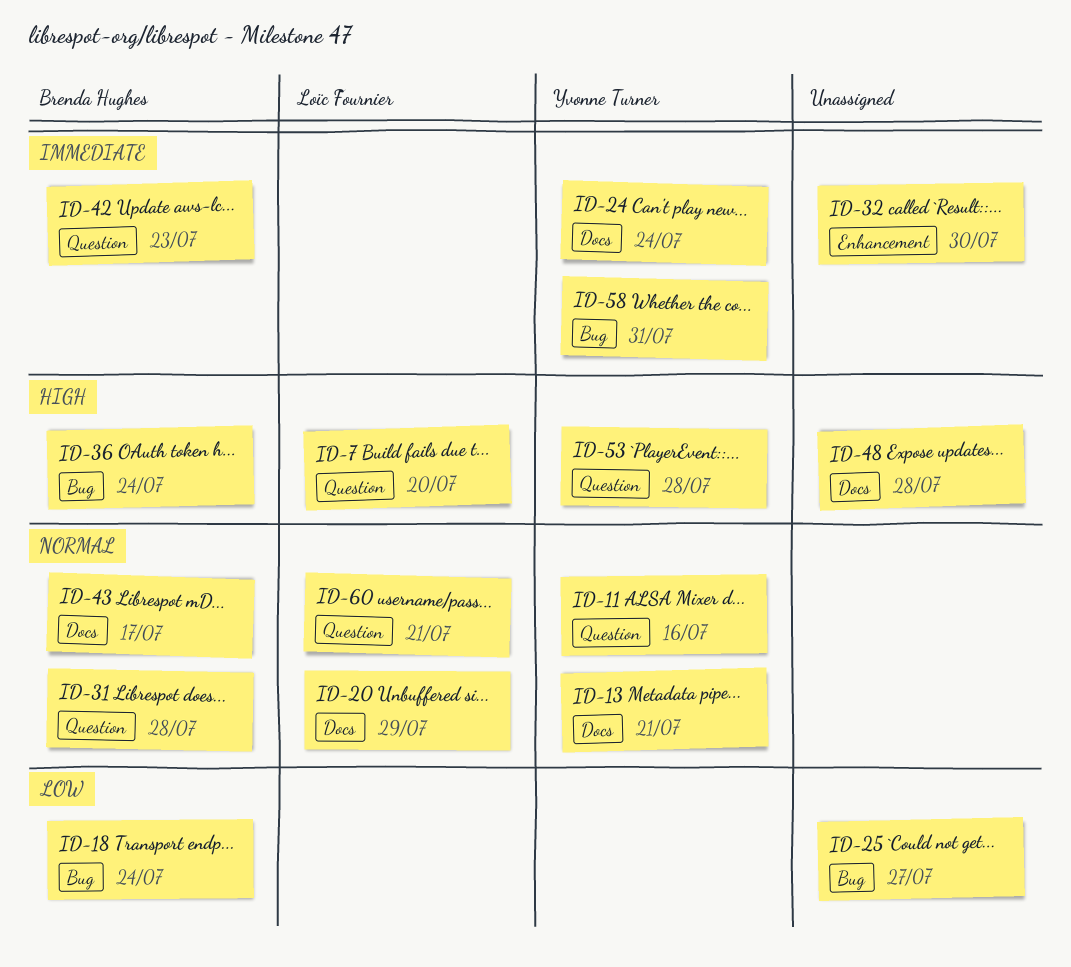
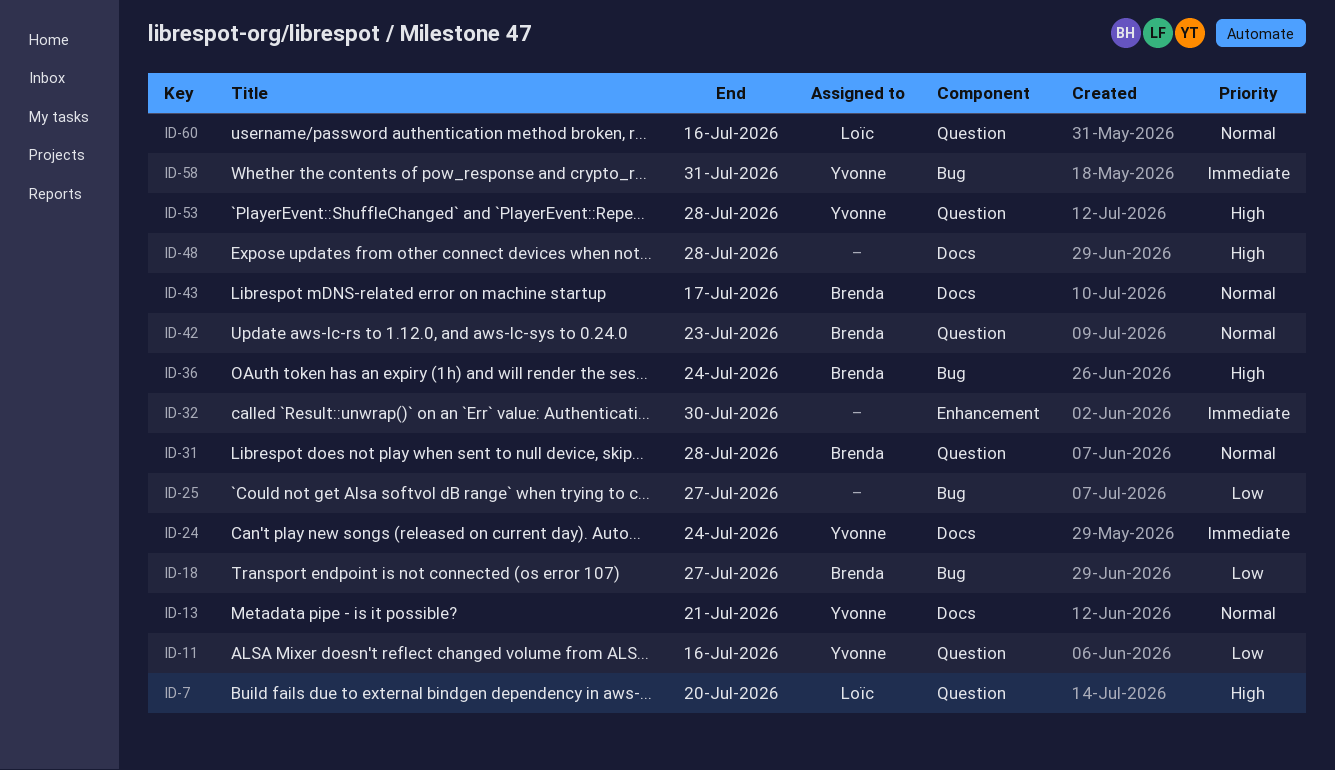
ID-11, priority: Normal -> Low
ID-18, due: Jul 24 -> Jul 27
ID-20: present -> none
ID-42, priority: Immediate -> Normal
ID-60, due: Jul 21 -> Jul 16

